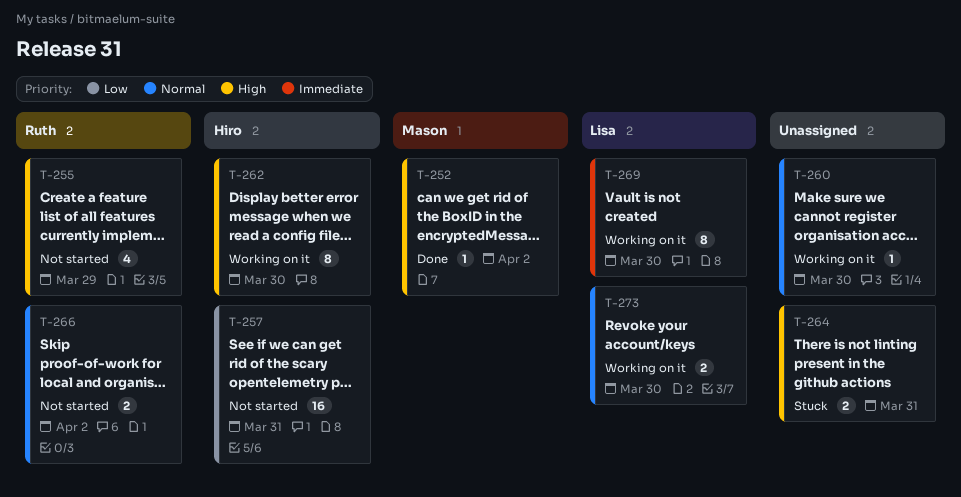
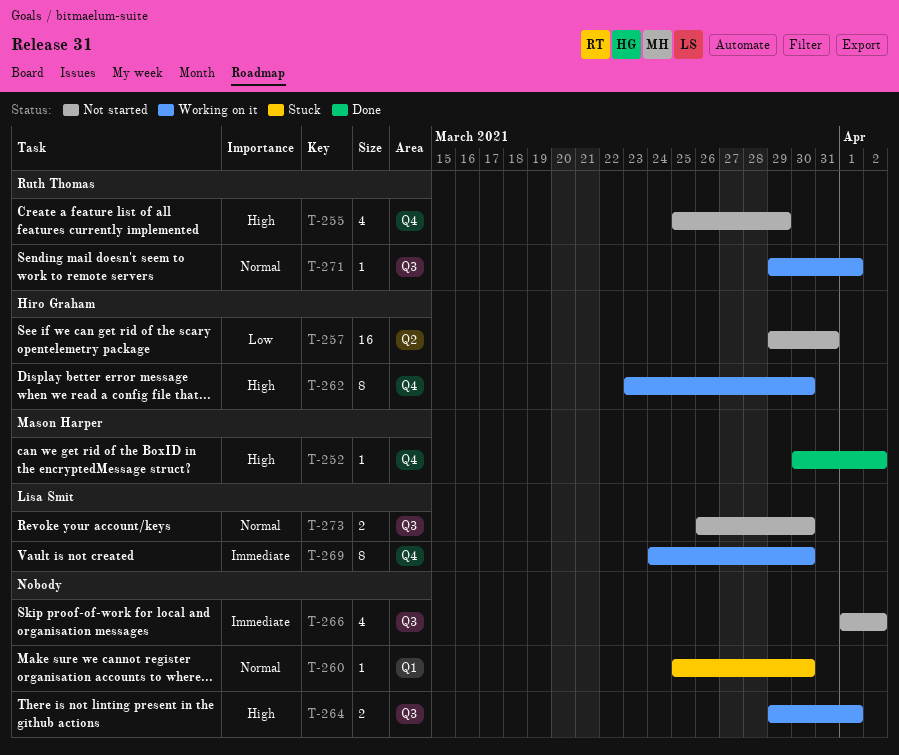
T-260, status: Working on it -> Stuck
T-264, status: Stuck -> Working on it
T-264, due: Mar 31 -> Apr 1
T-266, owner: Ruth Thomas -> none
T-266, priority: Normal -> Immediate
T-266, estimate: 2 -> 4
T-271: none -> present
T-273, status: Working on it -> Not started

